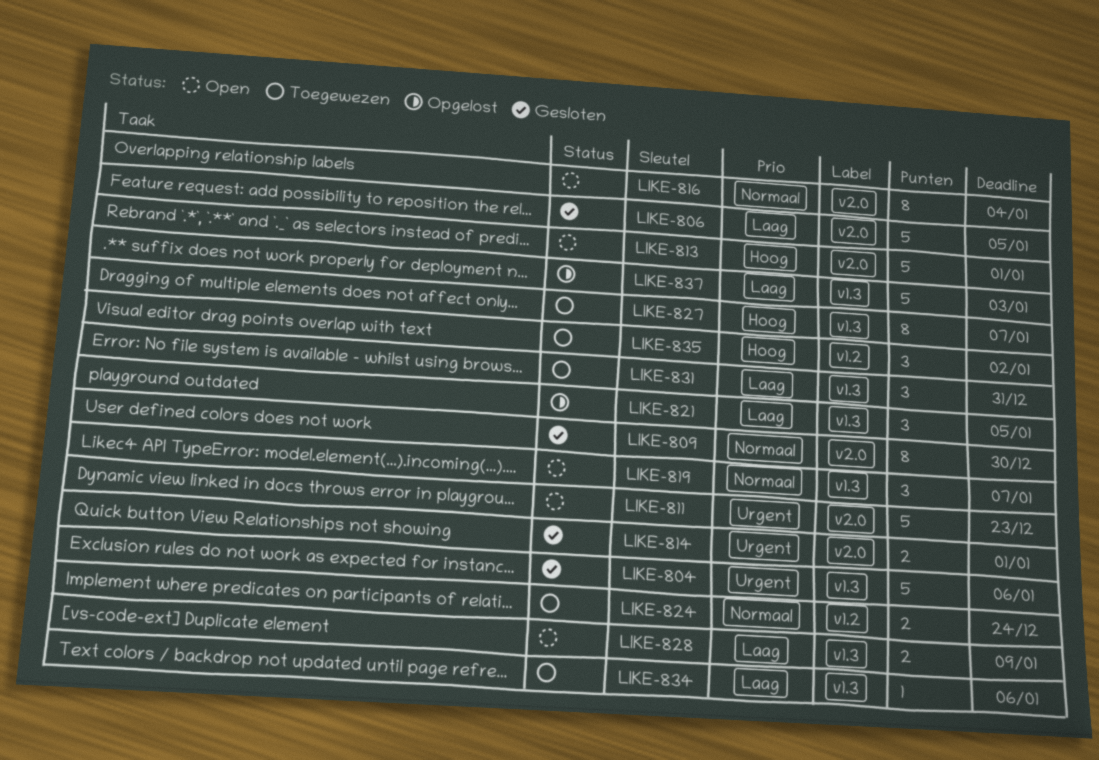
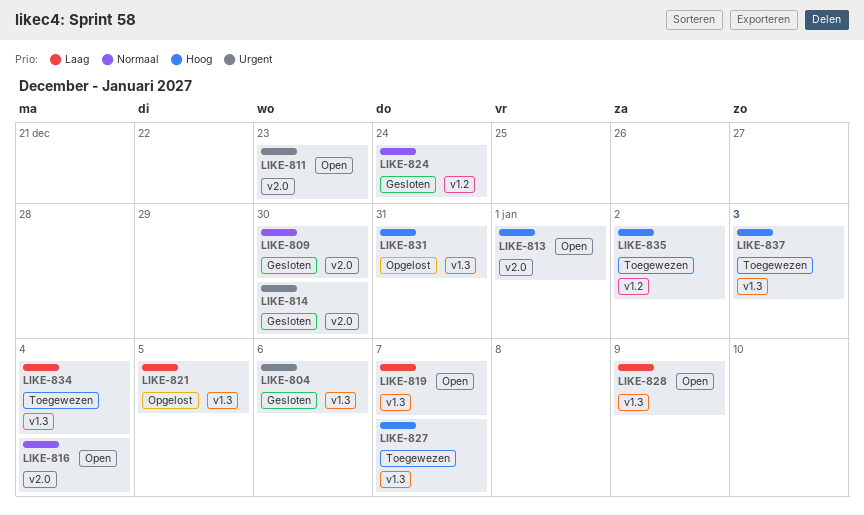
LIKE-806: present -> none
LIKE-814, due: Jan 1 -> Dec 30
LIKE-819, priority: Normaal -> Laag
LIKE-824, status: Toegewezen -> Gesloten
LIKE-831, status: Toegewezen -> Opgelost
LIKE-831, priority: Laag -> Hoog
LIKE-834, due: Jan 6 -> Jan 4
LIKE-837, status: Opgelost -> Toegewezen
LIKE-837, priority: Laag -> Hoog

